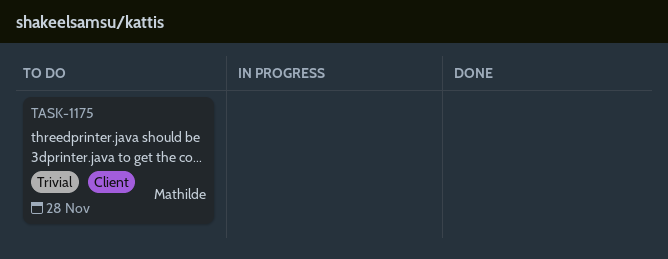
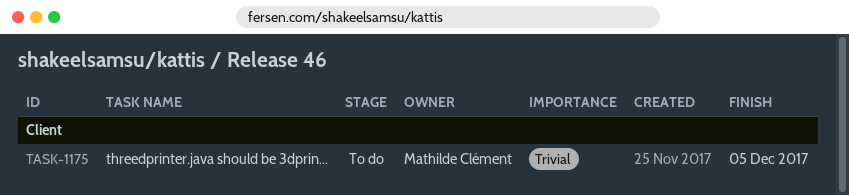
TASK-1175, due: Nov 28 -> Dec 5

